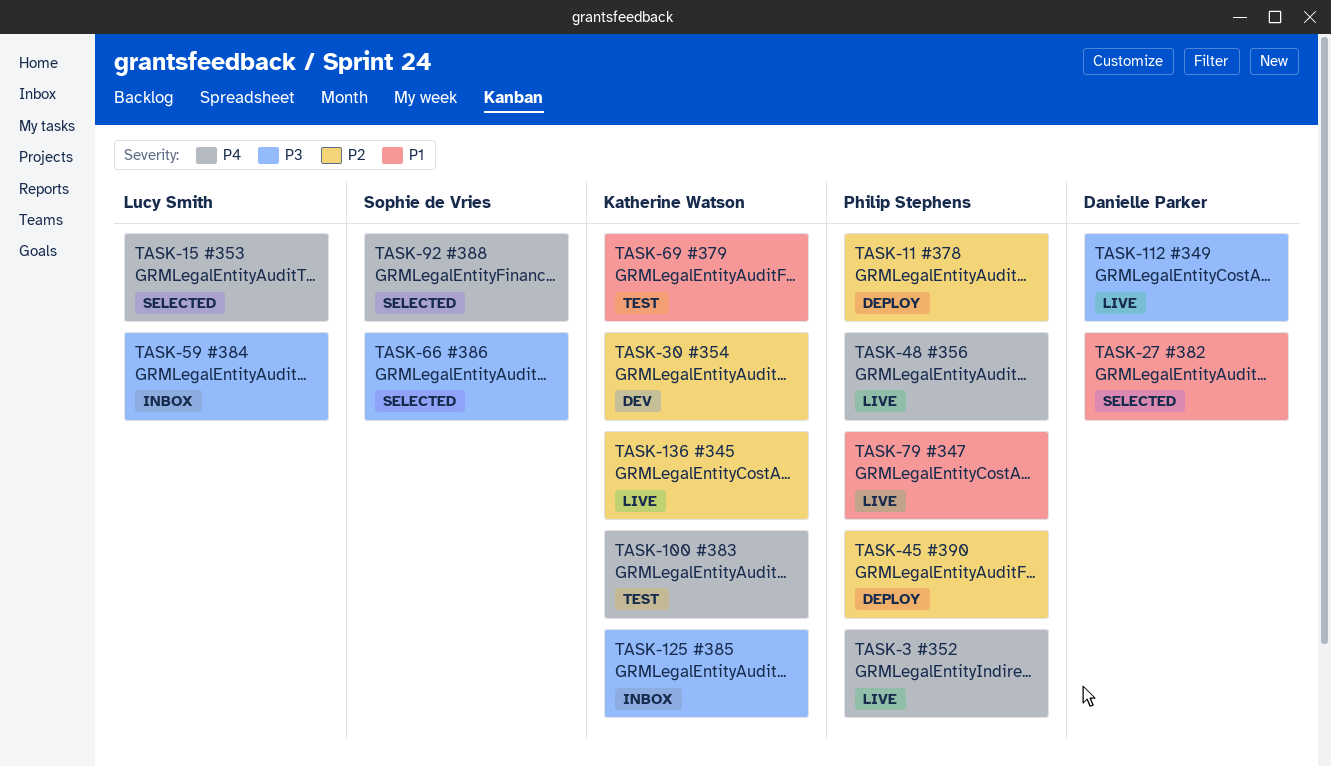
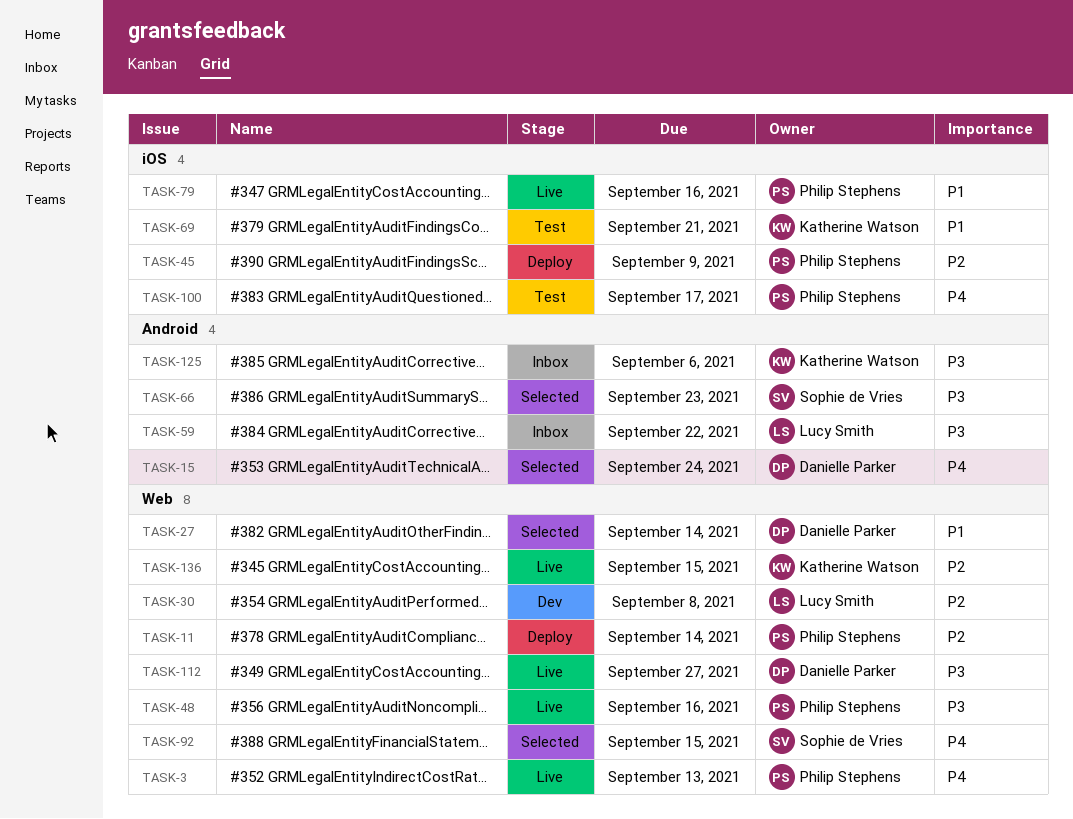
TASK-15, owner: Lucy Smith -> Danielle Parker
TASK-30, owner: Katherine Watson -> Lucy Smith
TASK-48, priority: P4 -> P3
TASK-100, owner: Katherine Watson -> Philip Stephens

